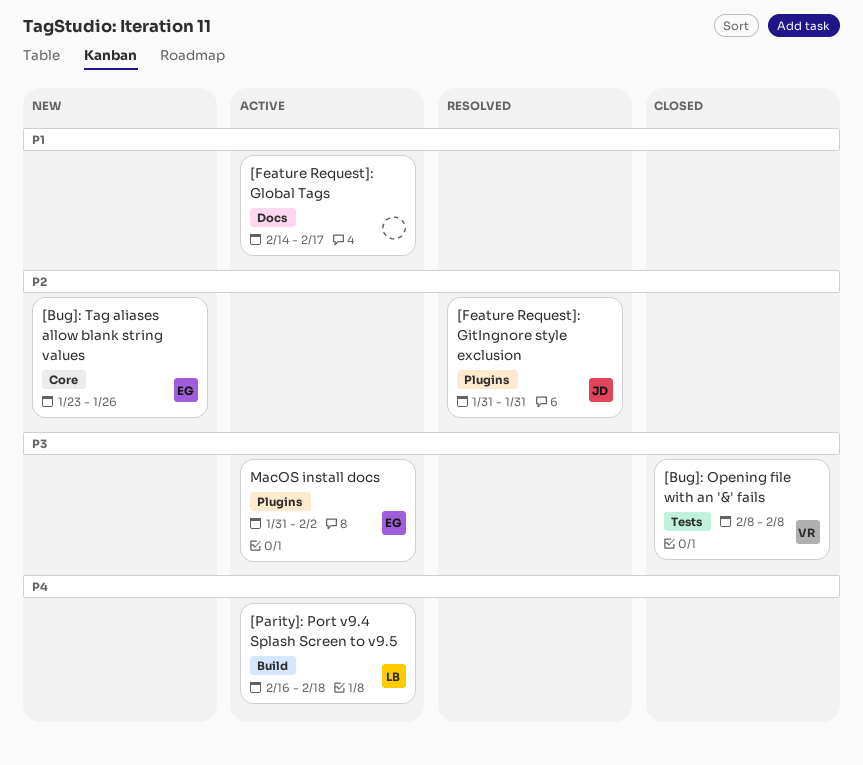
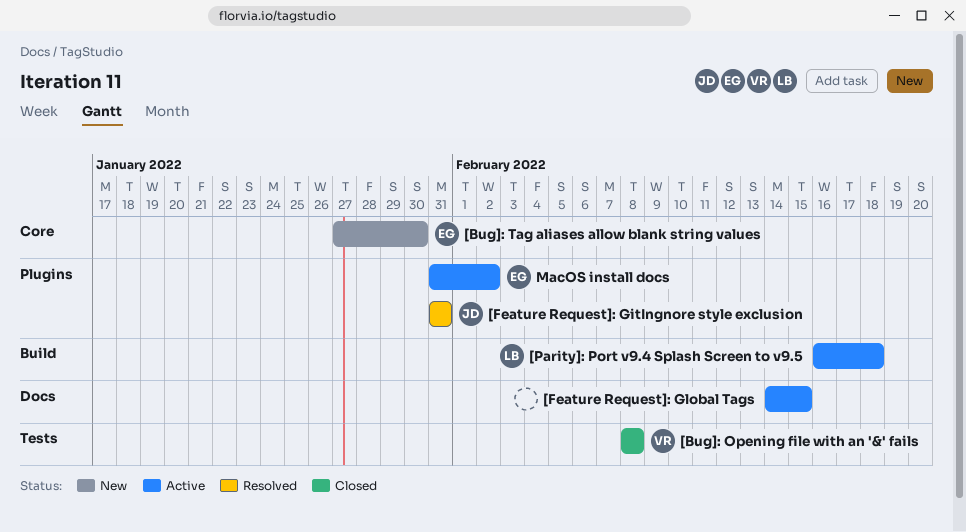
[Bug]: Tag aliases allow blank string values, start: Jan 23 -> Jan 27
[Bug]: Tag aliases allow blank string values, due: Jan 26 -> Jan 30
[Feature Request]: Global Tags, due: Feb 17 -> Feb 15

